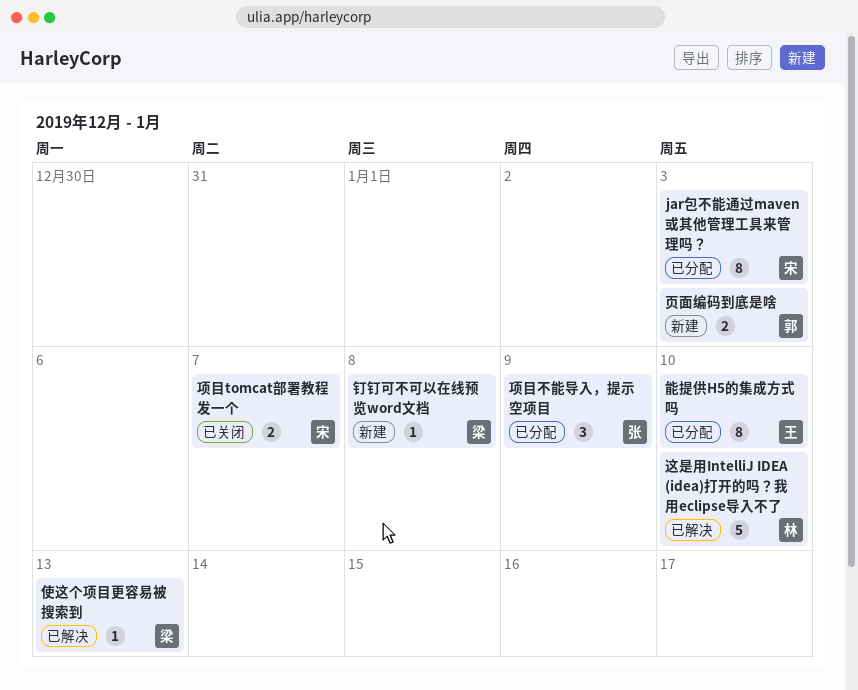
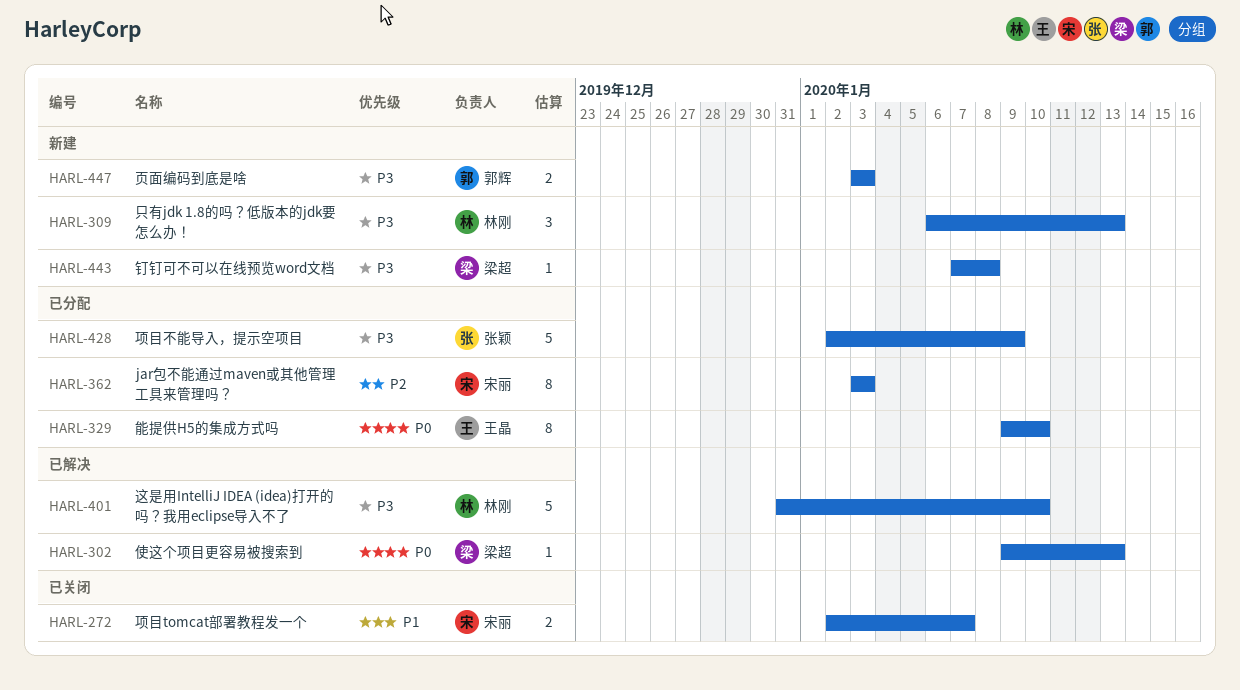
只有jdk 1.8的吗？低版本的jdk要怎么办！: none -> present
项目不能导入，提示空项目, estimate: 3 -> 5

